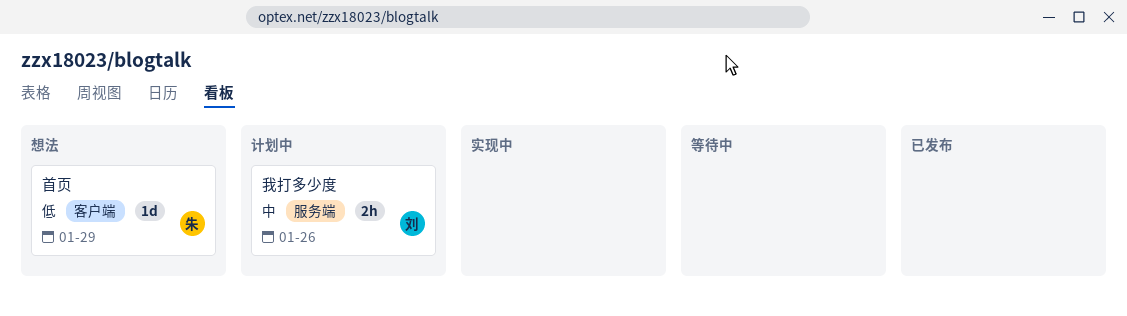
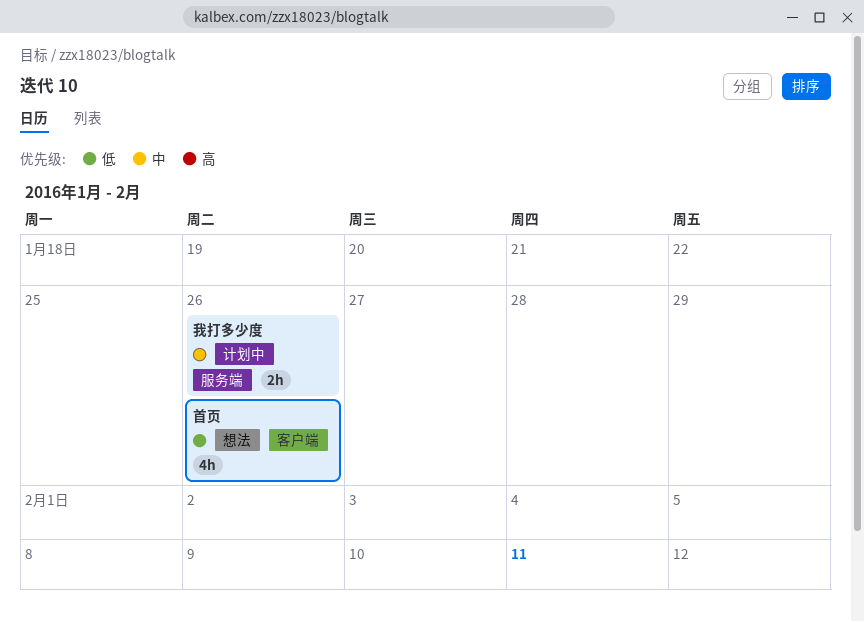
首页, estimate: 1d -> 4h
首页, due: Jan 29 -> Jan 26

